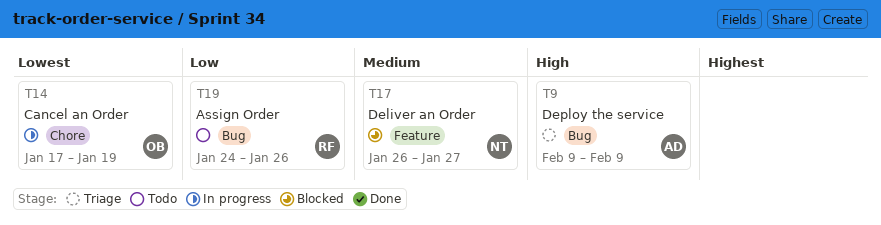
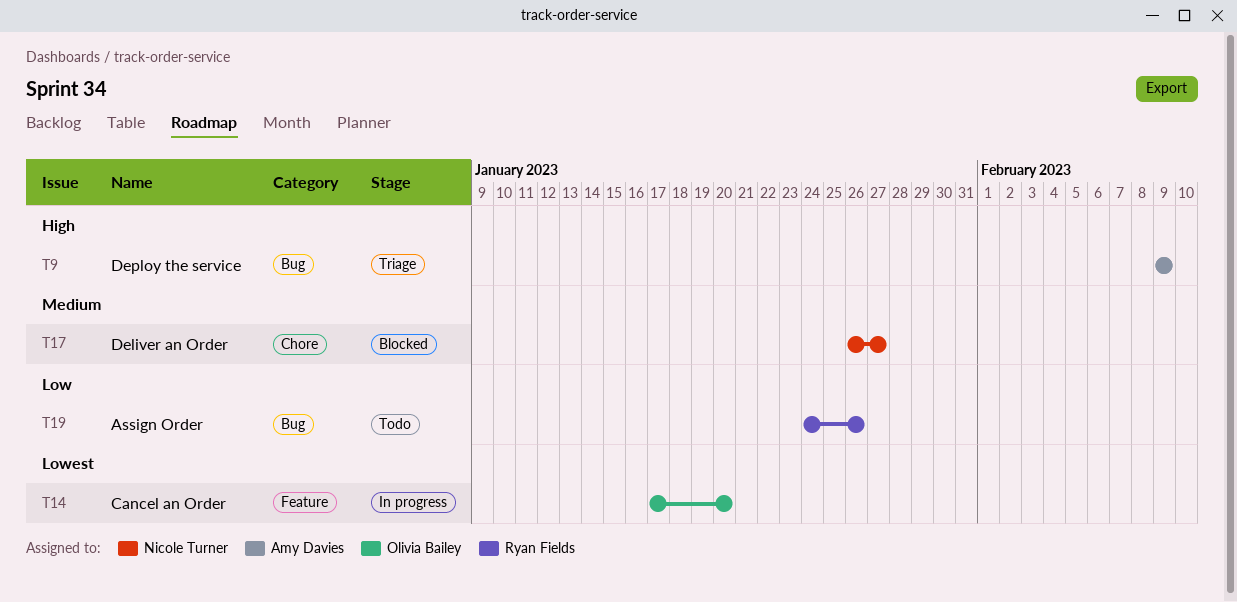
T14, label: Chore -> Feature
T14, due: Jan 19 -> Jan 20
T17, label: Feature -> Chore

